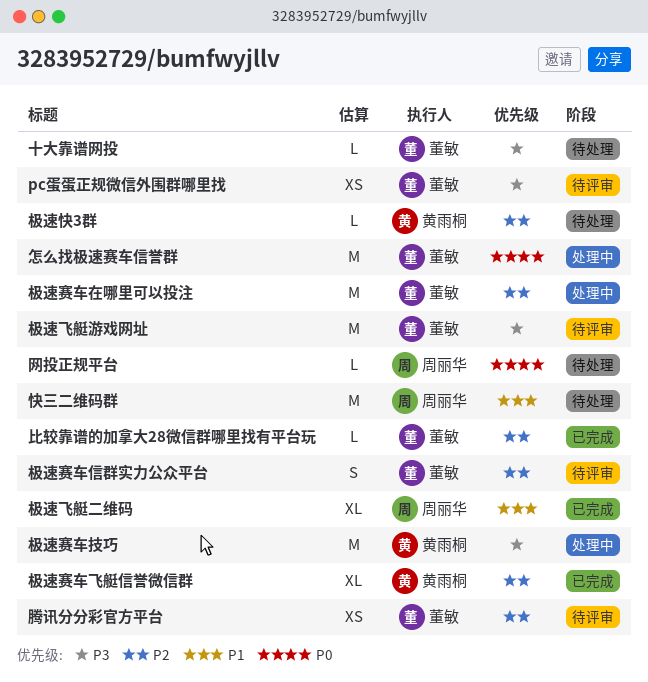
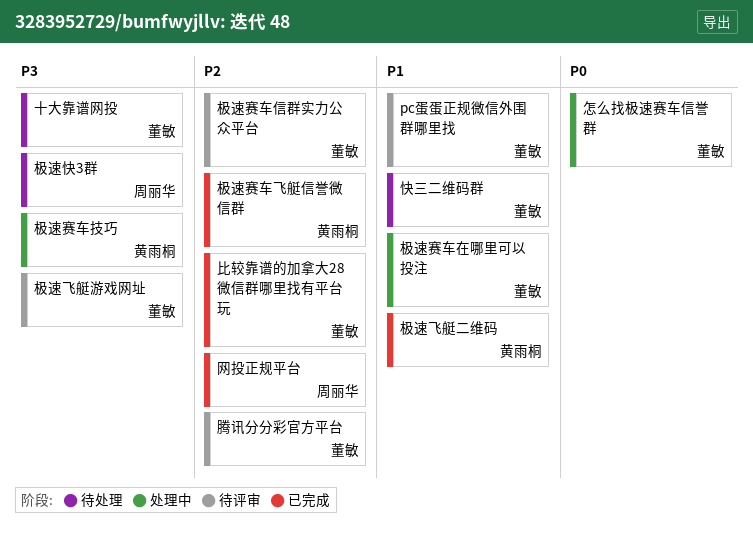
pc蛋蛋正规微信外围群哪里找, priority: P3 -> P1
快三二维码群, owner: 周丽华 -> 董敏
极速快3群, owner: 黄雨桐 -> 周丽华
极速快3群, priority: P2 -> P3
极速赛车在哪里可以投注, priority: P2 -> P1
极速飞艇二维码, owner: 周丽华 -> 黄雨桐
网投正规平台, status: 待处理 -> 已完成
网投正规平台, priority: P0 -> P2

